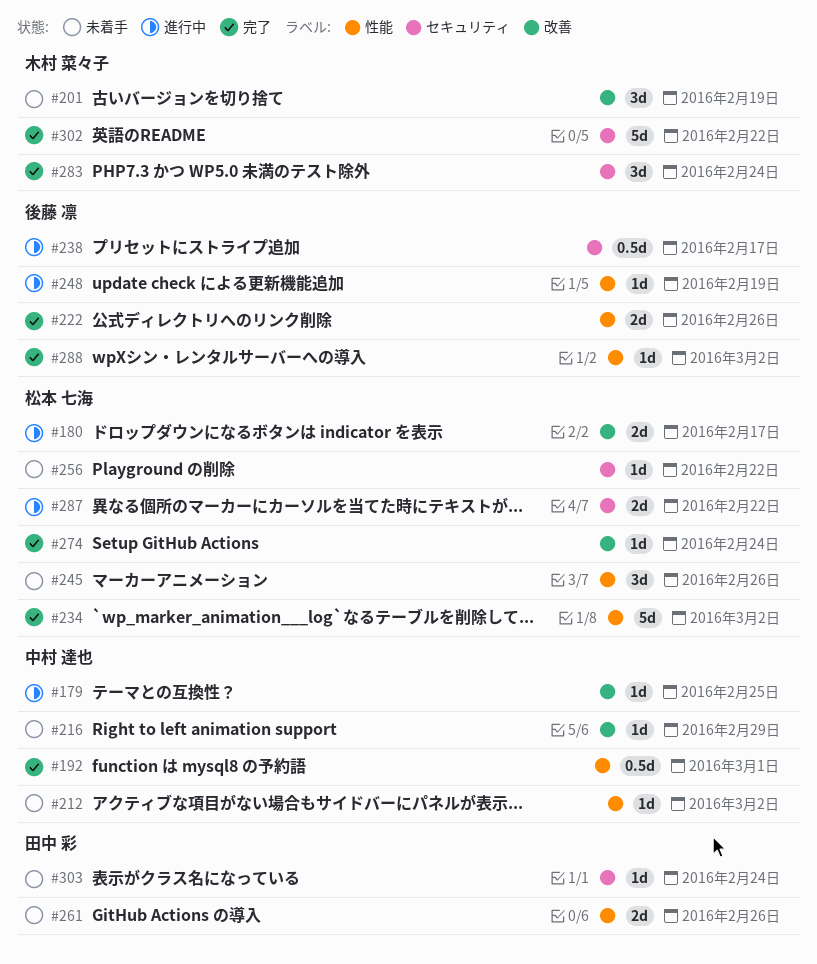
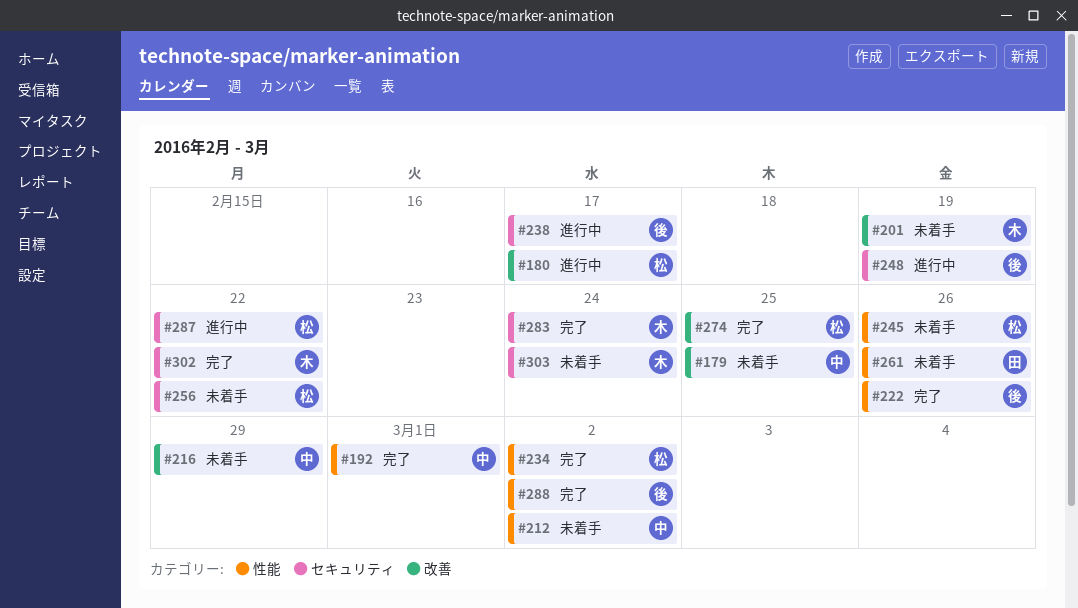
#179, status: 進行中 -> 未着手
#248, label: 性能 -> セキュリティ
#274, due: Feb 24 -> Feb 25
#303, owner: 田中 彩 -> 木村 菜々子

